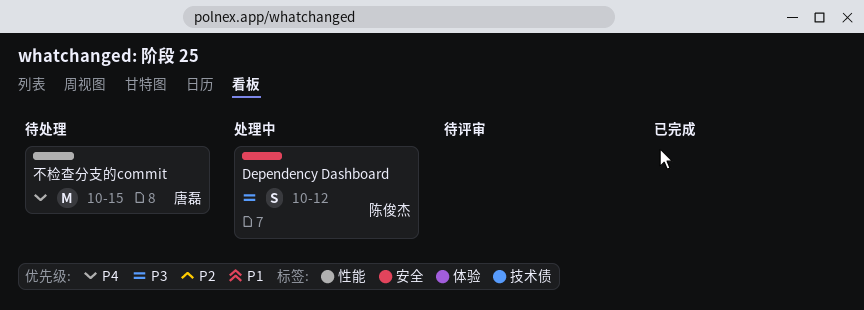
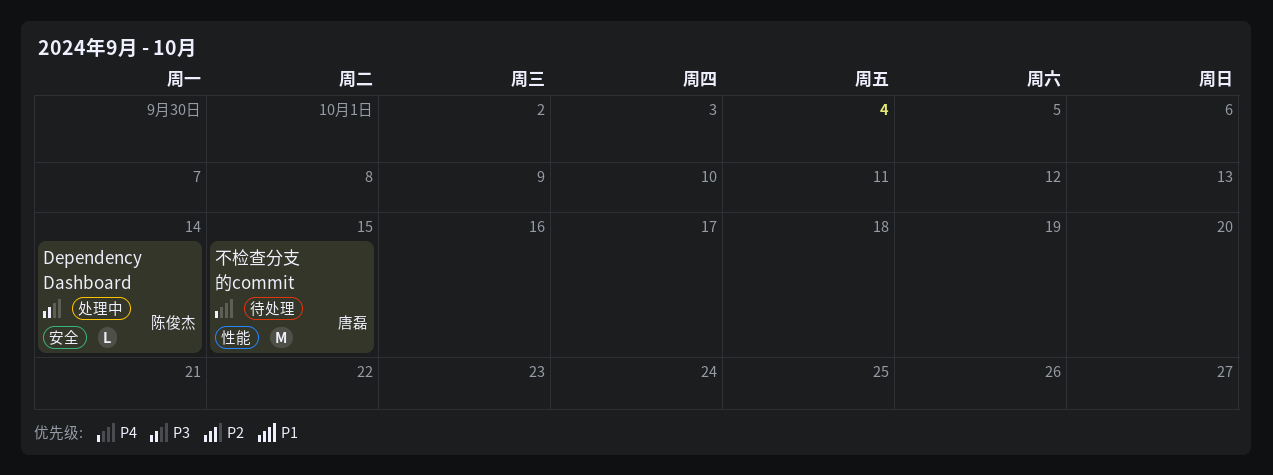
Dependency Dashboard, estimate: S -> L
Dependency Dashboard, due: Oct 12 -> Oct 14

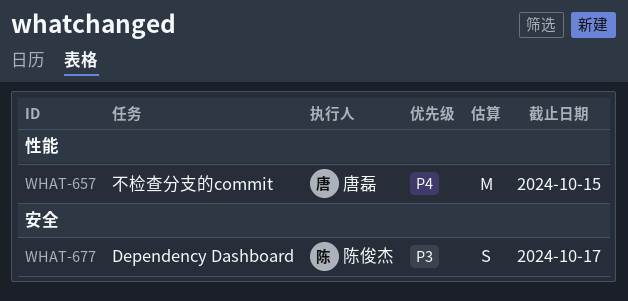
Dependency Dashboard, estimate: L -> S
Dependency Dashboard, due: Oct 14 -> Oct 17

